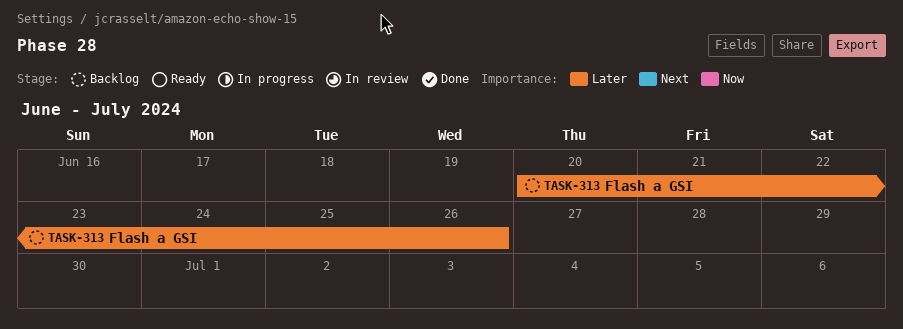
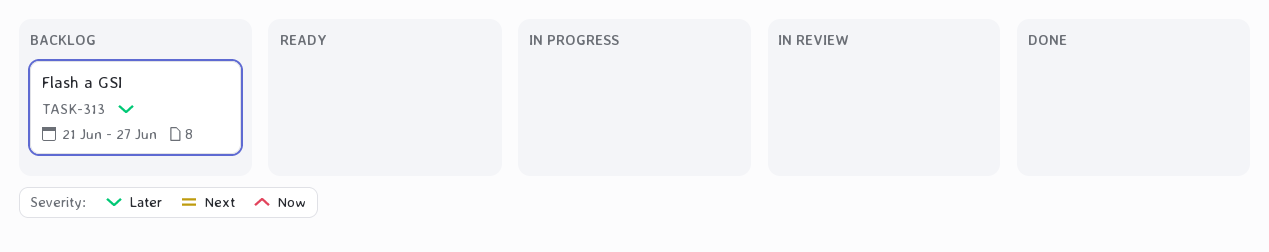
TASK-313, start: Jun 20 -> Jun 21
TASK-313, due: Jun 26 -> Jun 27

